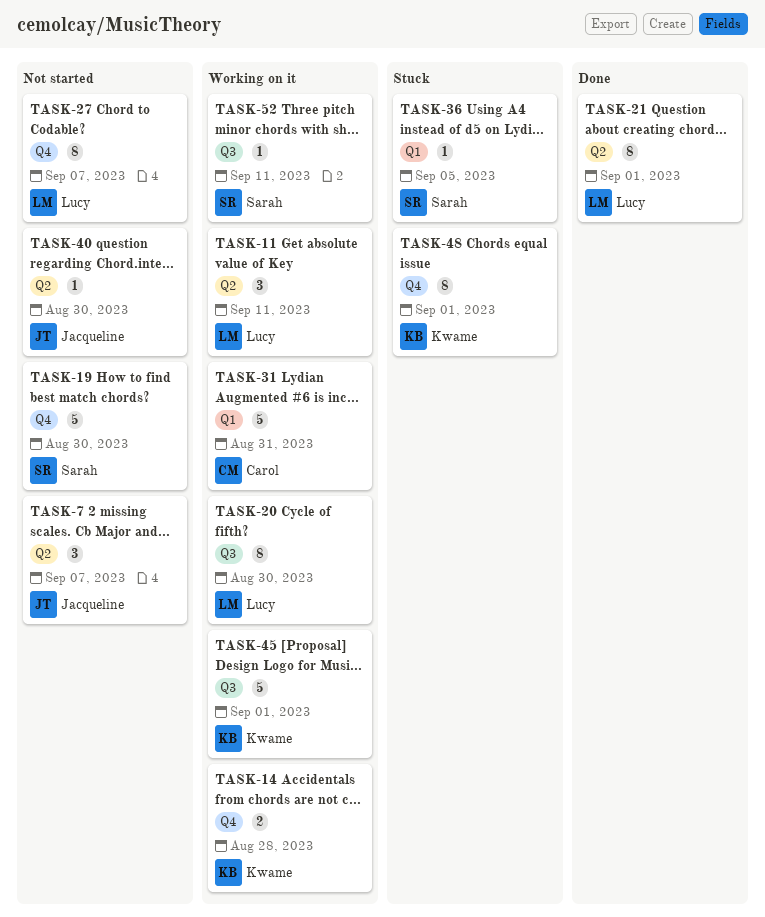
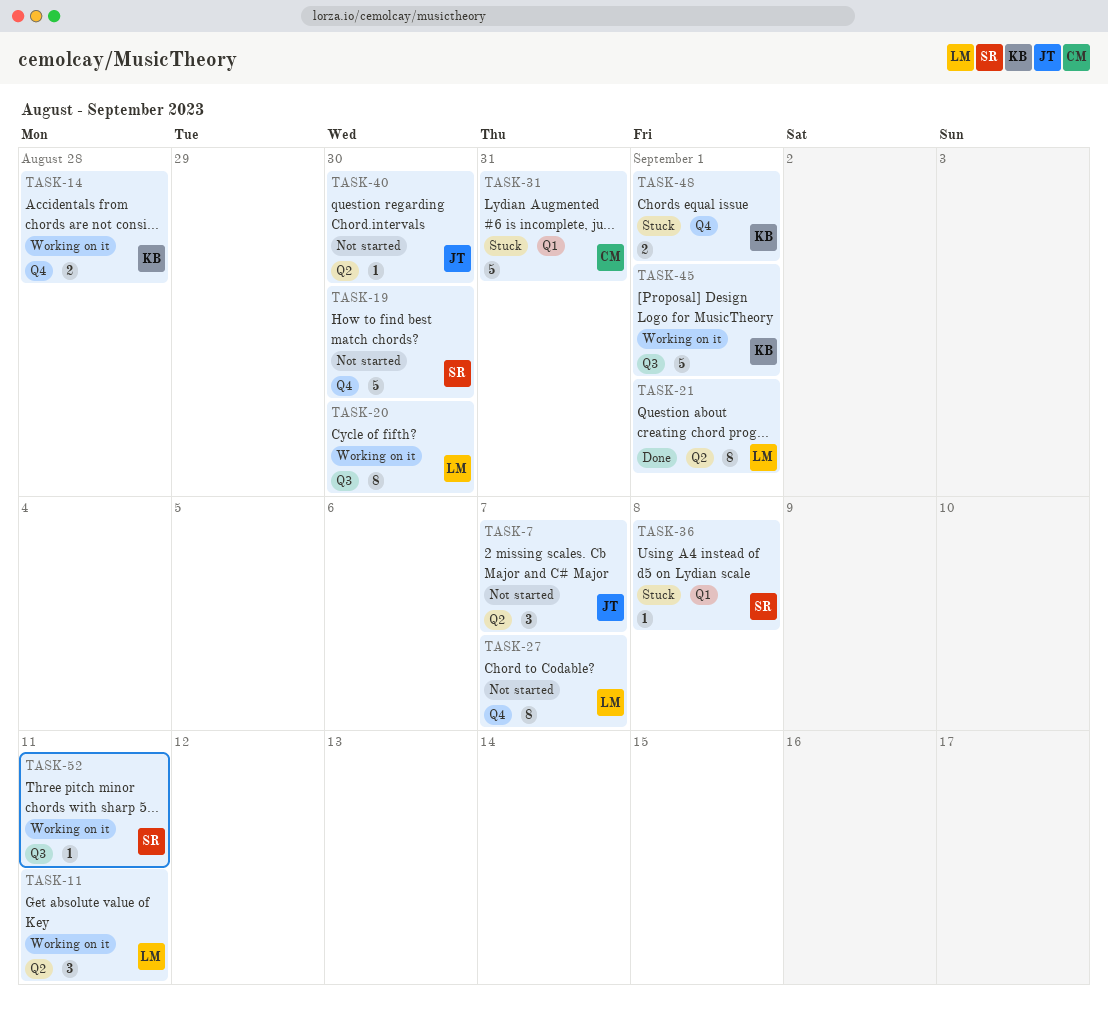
TASK-31, status: Working on it -> Stuck
TASK-36, due: Sep 5 -> Sep 8
TASK-48, estimate: 8 -> 2

